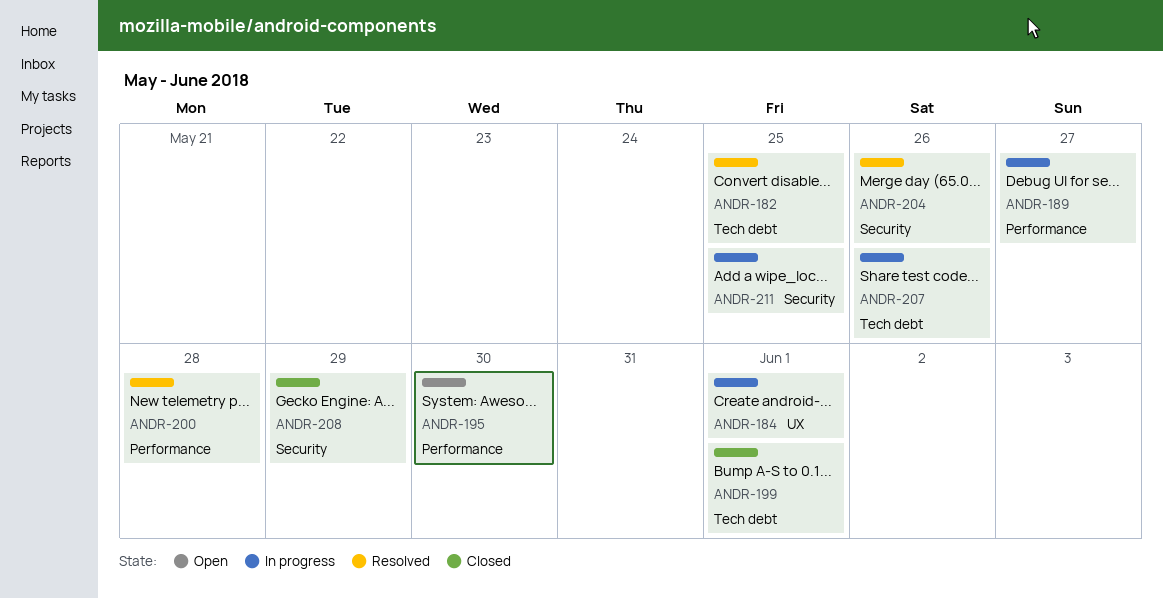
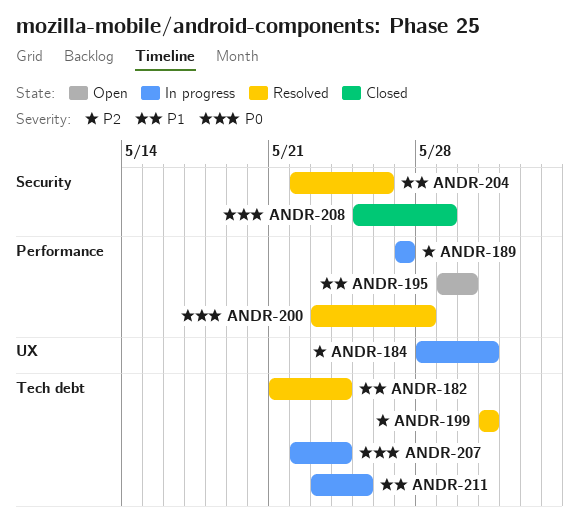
ANDR-182, due: May 25 -> May 24
ANDR-184, due: Jun 1 -> May 31
ANDR-199, status: Closed -> Resolved
ANDR-199, due: Jun 1 -> May 31
ANDR-207, due: May 26 -> May 24
ANDR-211, label: Security -> Tech debt

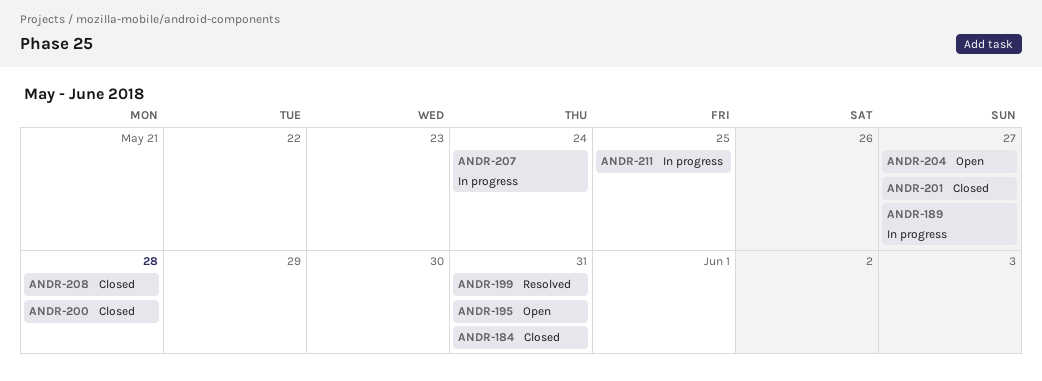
ANDR-182: present -> none
ANDR-184, status: In progress -> Closed
ANDR-195, due: May 30 -> May 31
ANDR-200, status: Resolved -> Closed
ANDR-201: none -> present
ANDR-204, status: Resolved -> Open
ANDR-204, due: May 26 -> May 27
ANDR-208, due: May 29 -> May 28

